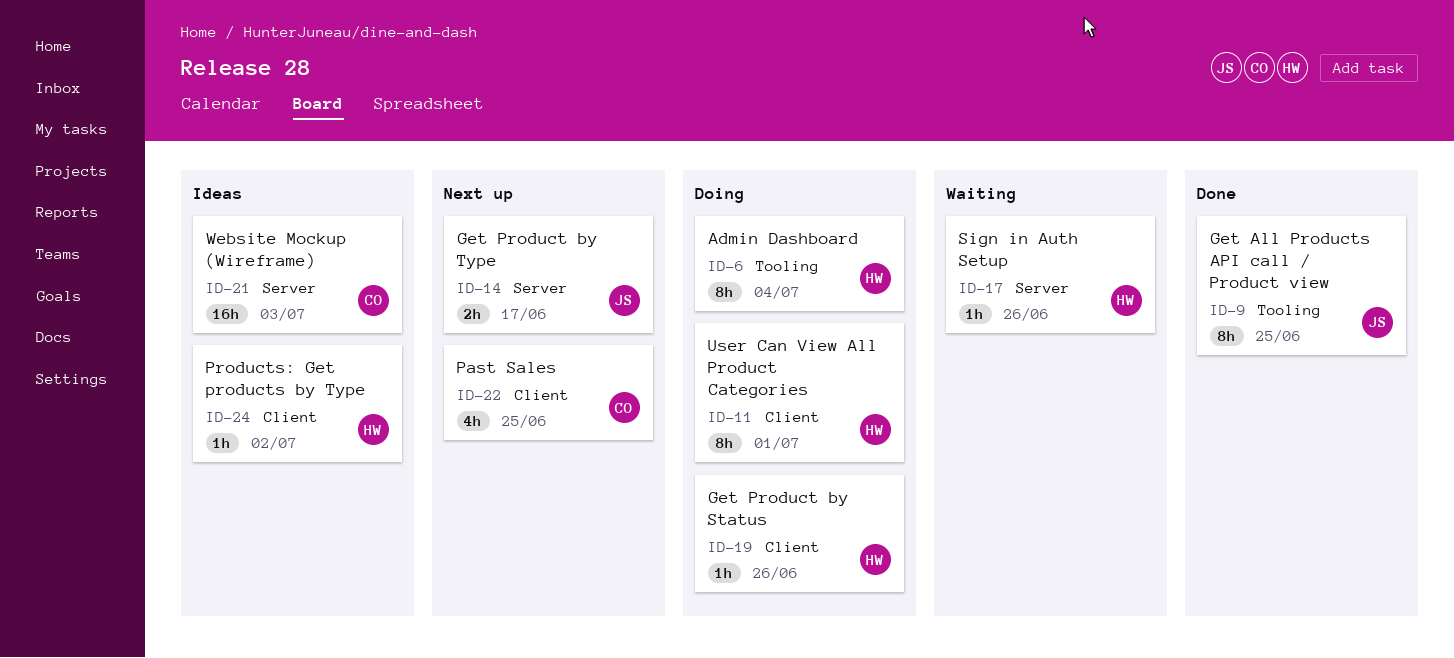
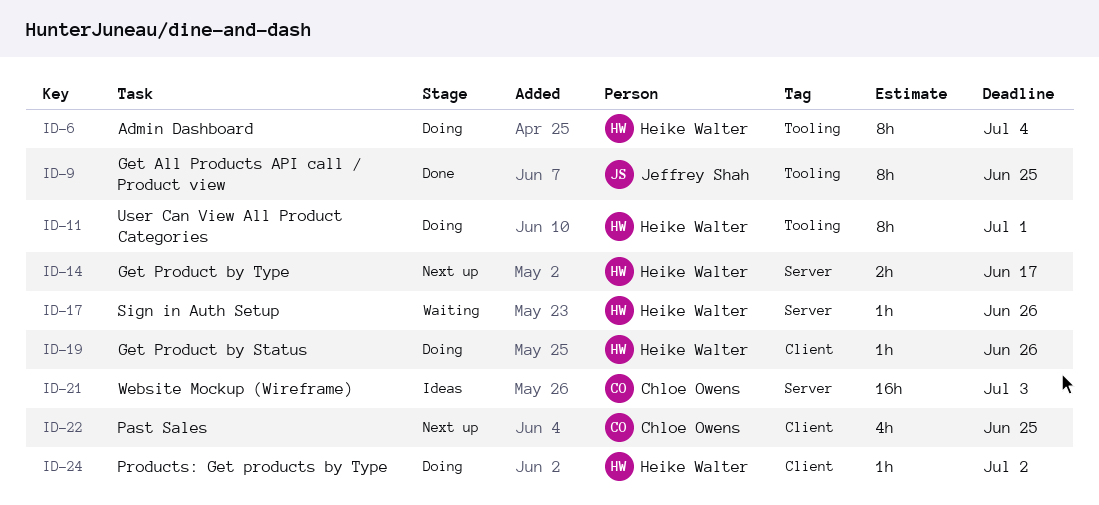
ID-11, label: Client -> Tooling
ID-14, owner: Jeffrey Shah -> Heike Walter
ID-24, status: Ideas -> Doing

